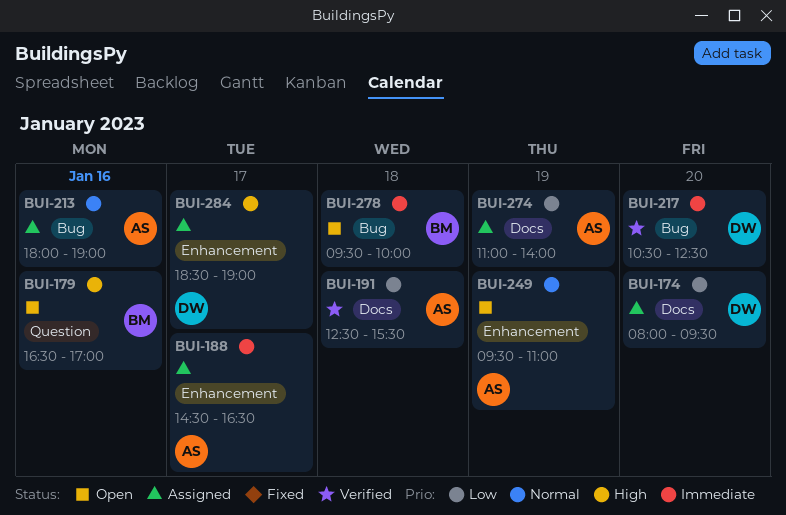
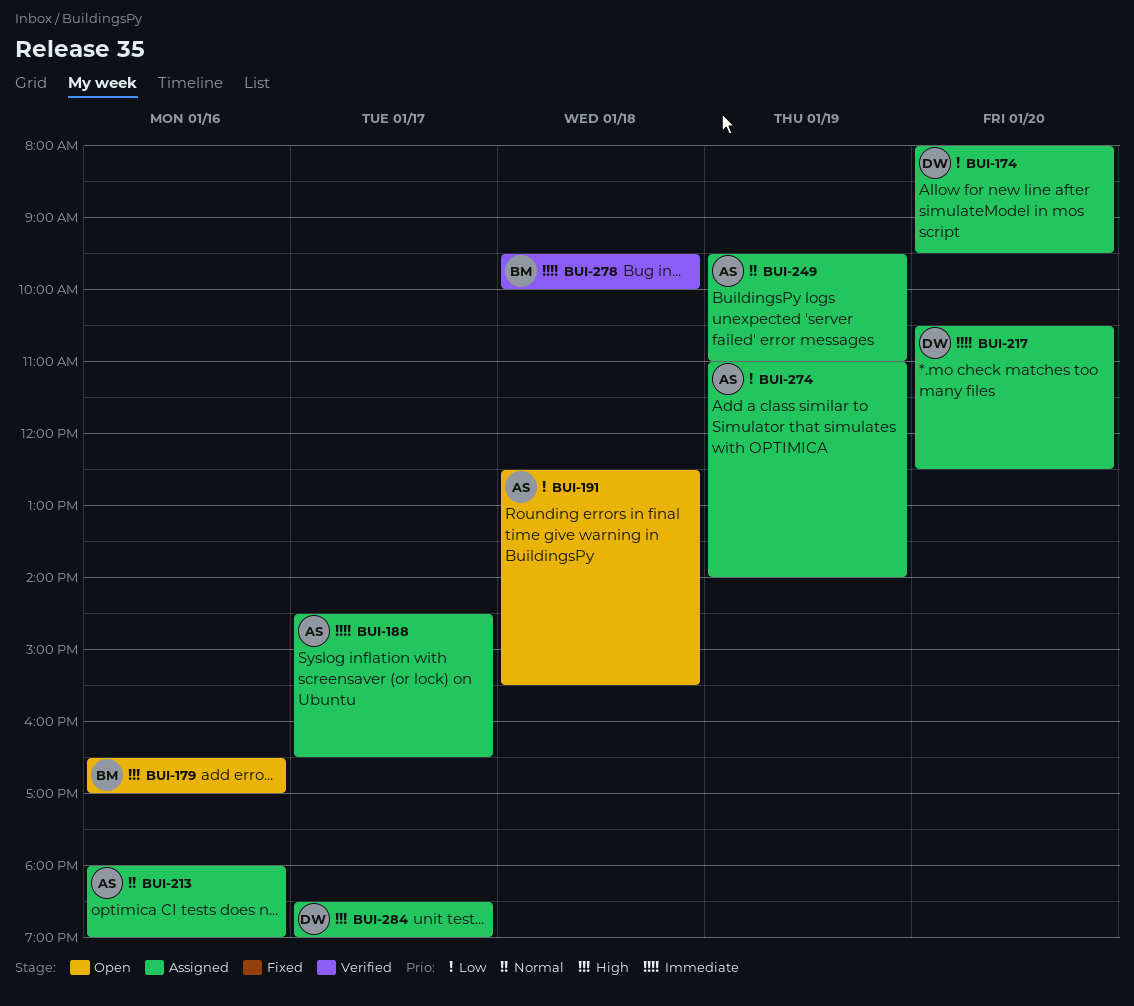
BUI-191, status: Verified -> Open
BUI-217, status: Verified -> Assigned
BUI-249, status: Open -> Assigned
BUI-278, status: Open -> Verified

